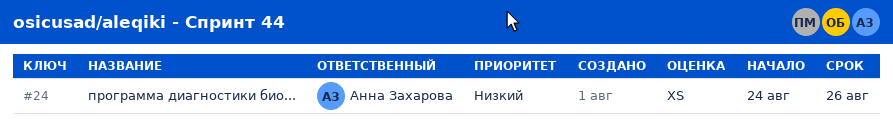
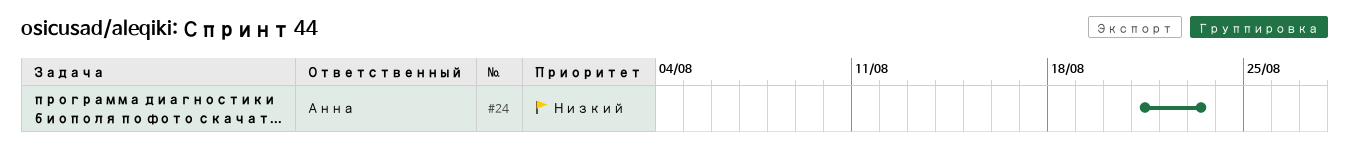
#24, start: Aug 24 -> Aug 21
#24, due: Aug 26 -> Aug 23

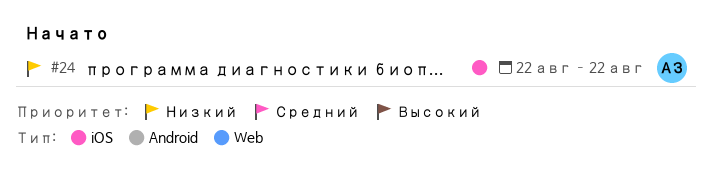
#24, start: Aug 21 -> Aug 22
#24, due: Aug 23 -> Aug 22

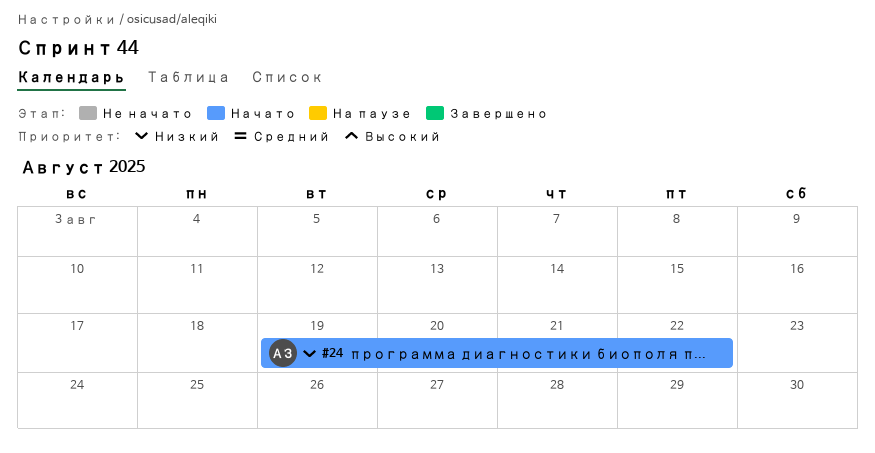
#24, start: Aug 22 -> Aug 19

